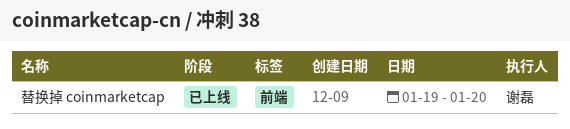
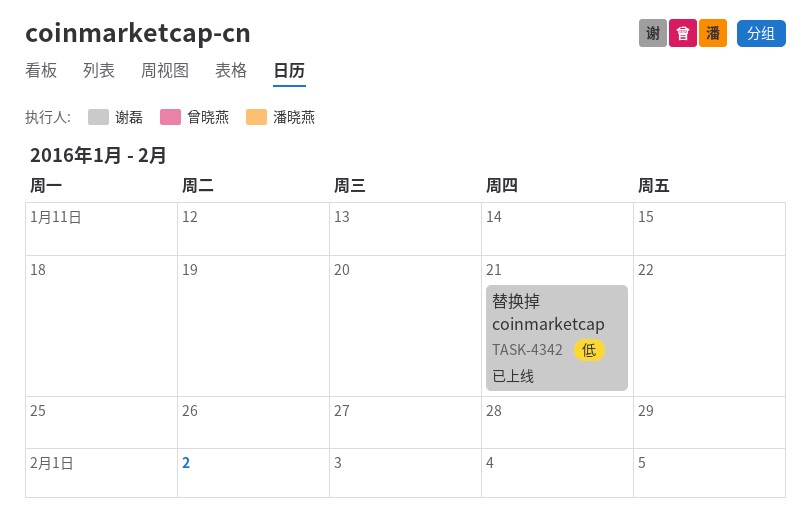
替换掉 coinmarketcap, due: Jan 20 -> Jan 21

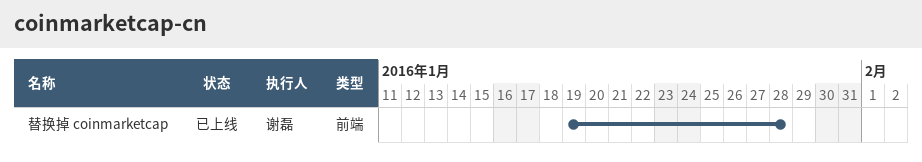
替换掉 coinmarketcap, due: Jan 21 -> Jan 28

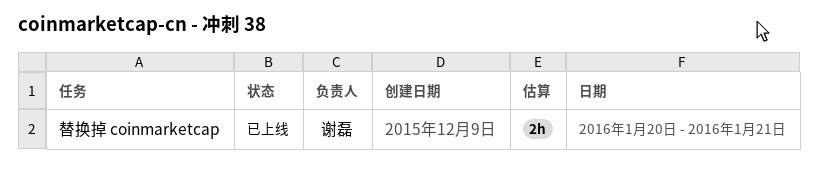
替换掉 coinmarketcap, start: Jan 19 -> Jan 20
替换掉 coinmarketcap, due: Jan 28 -> Jan 21

